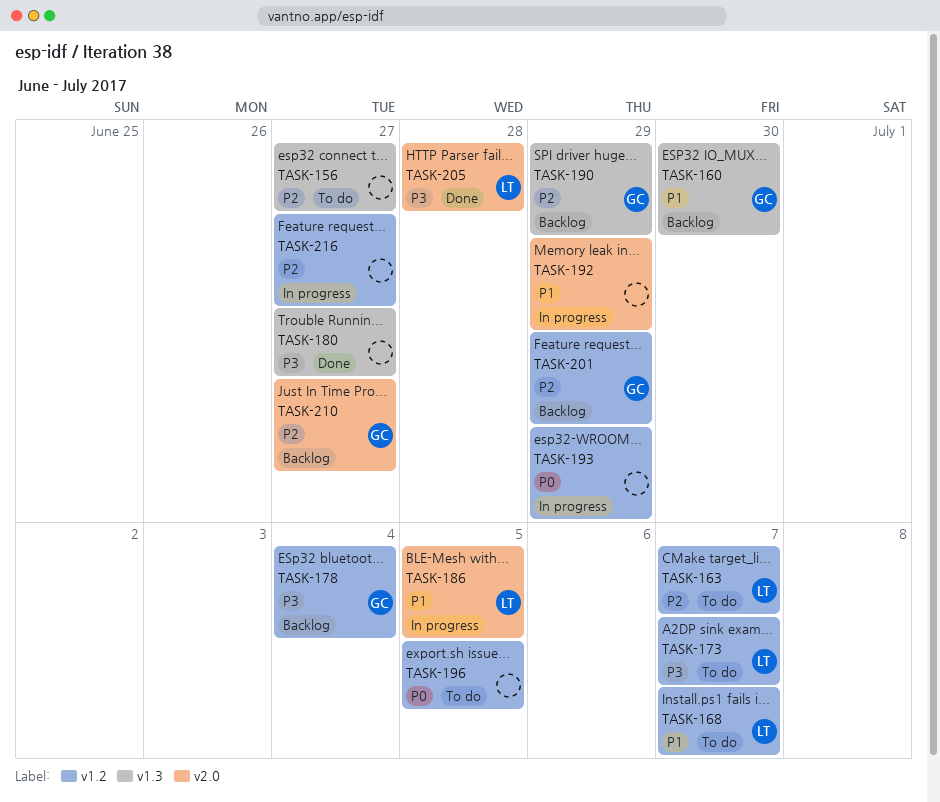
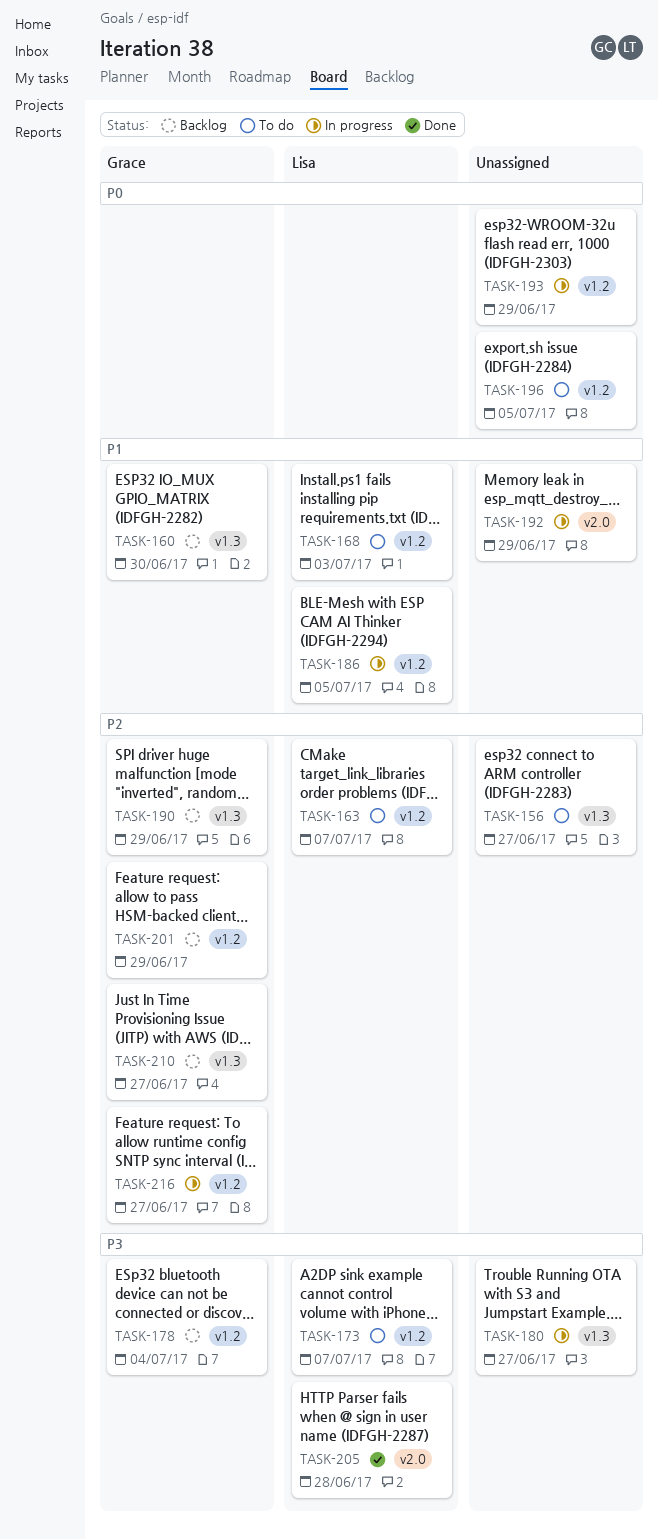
TASK-168, due: Jul 7 -> Jul 3
TASK-180, status: Done -> In progress
TASK-186, label: v2.0 -> v1.2
TASK-210, label: v2.0 -> v1.3
TASK-216, owner: none -> Grace

